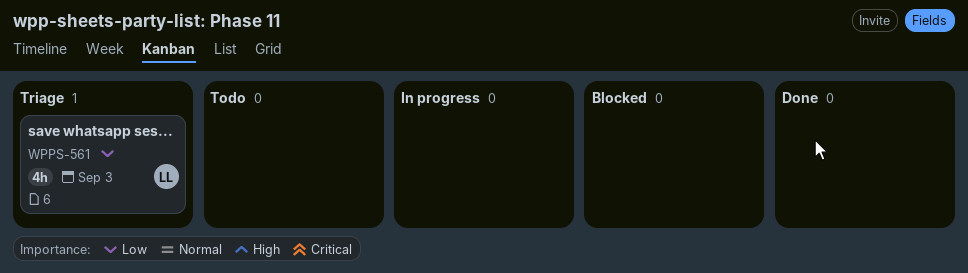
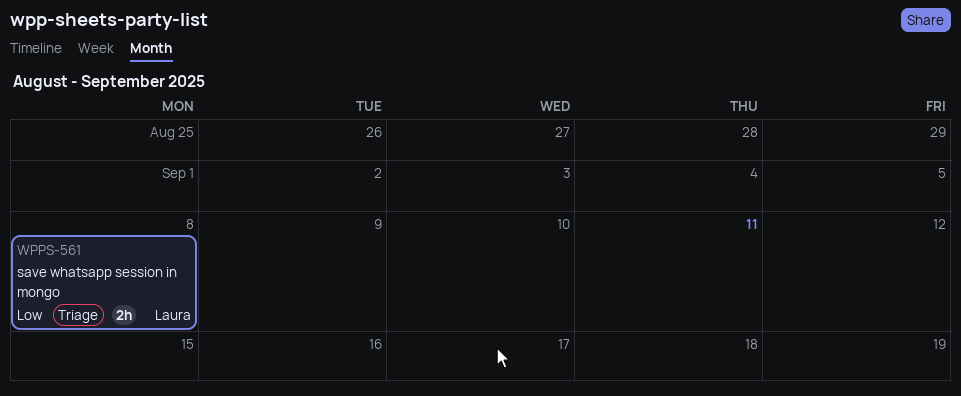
WPPS-561, estimate: 4h -> 2h
WPPS-561, due: Sep 3 -> Sep 8

